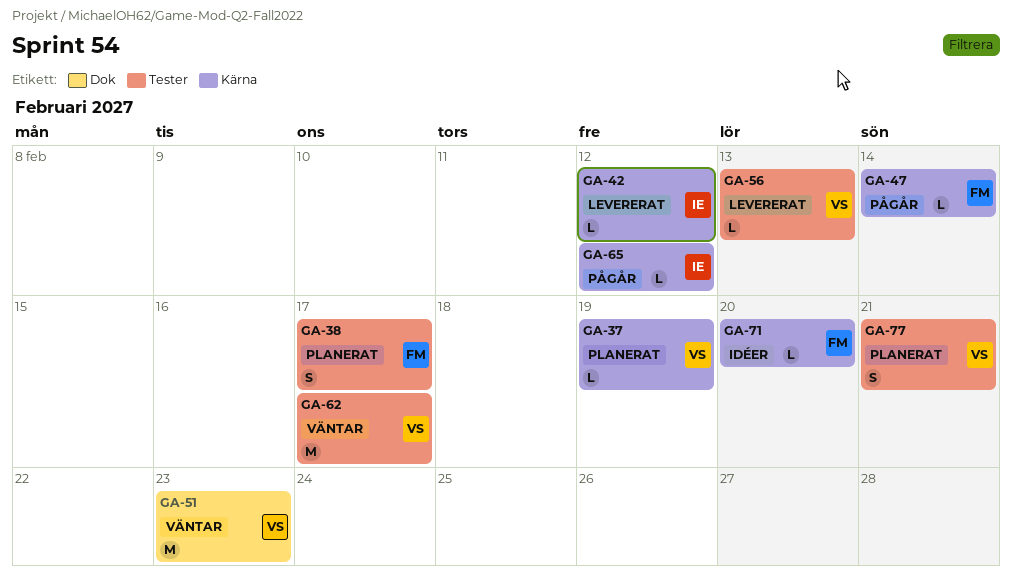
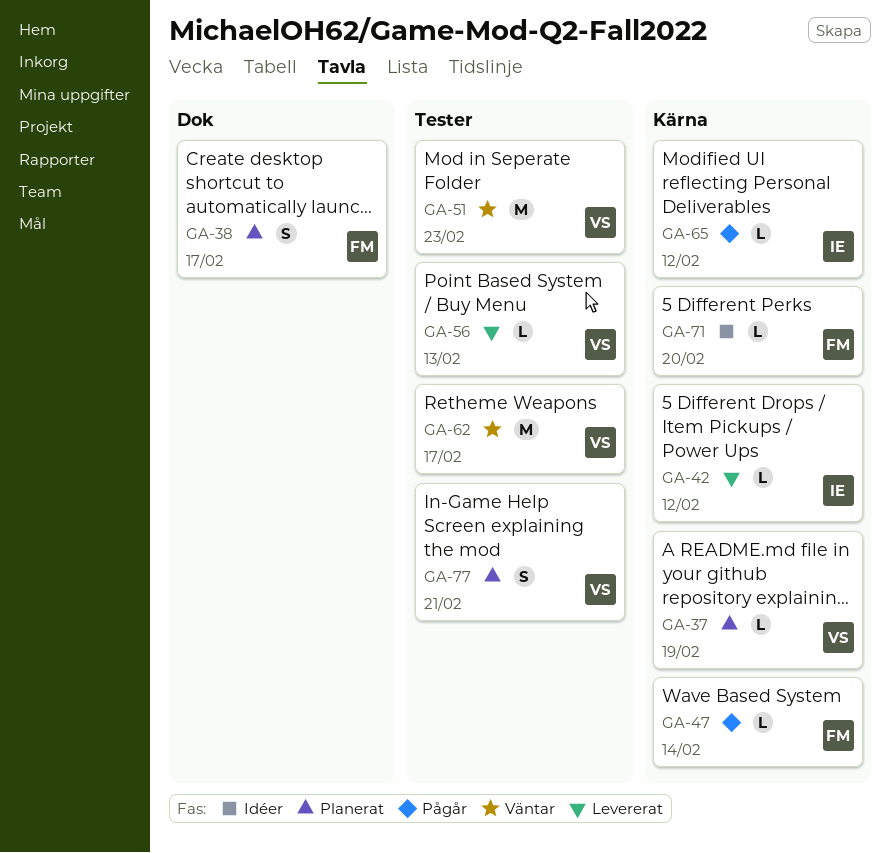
GA-38, label: Tester -> Dok
GA-51, label: Dok -> Tester

